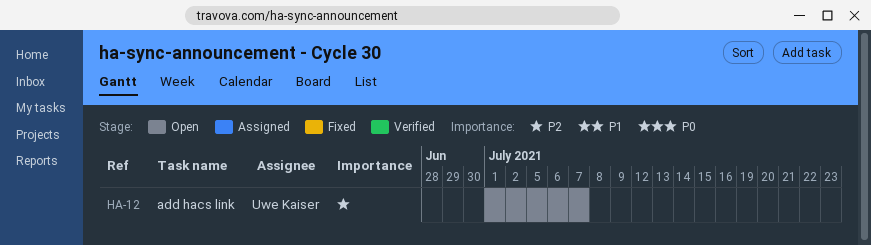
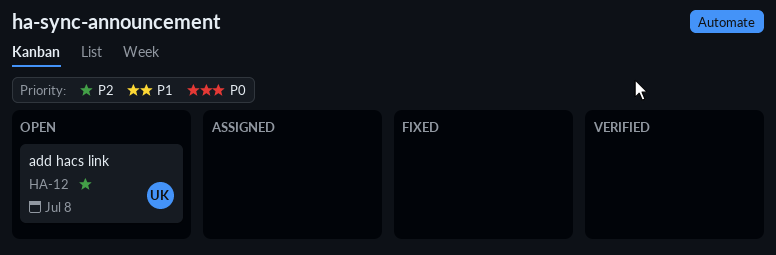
HA-12, due: Jul 7 -> Jul 8

